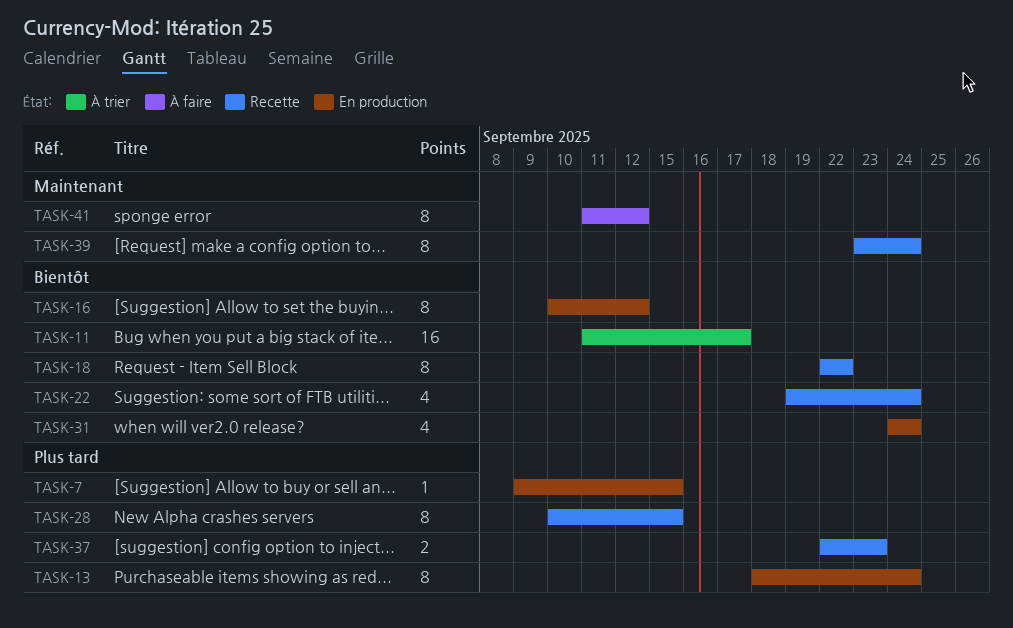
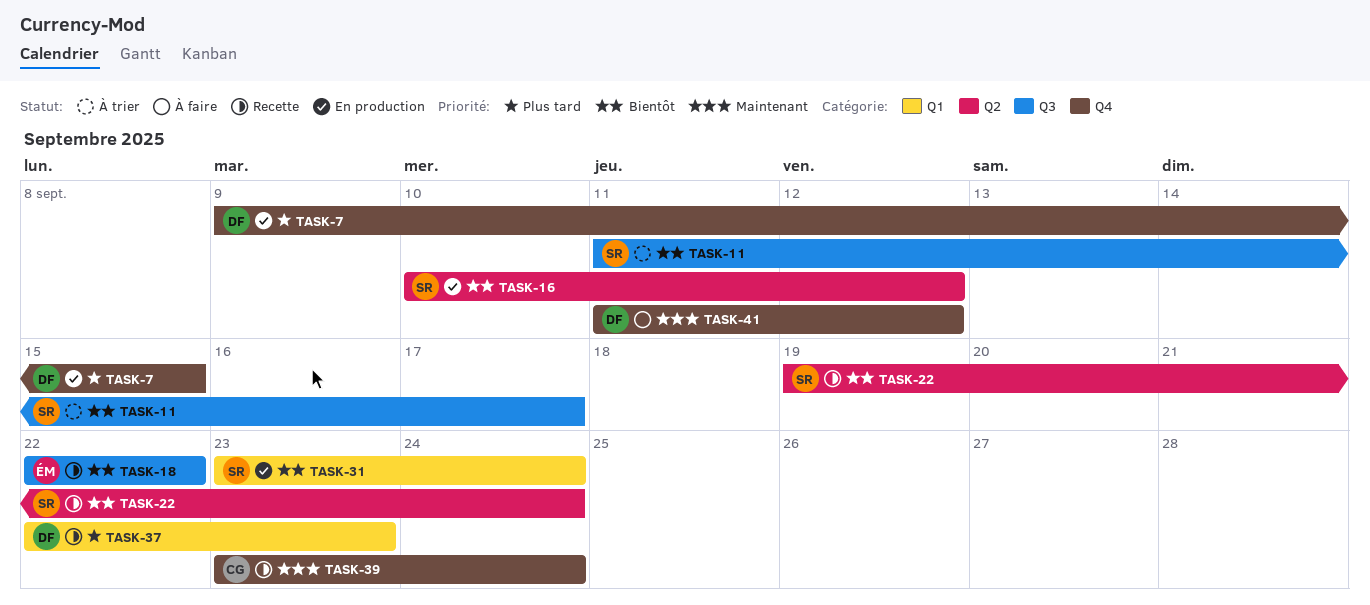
TASK-13: present -> none
TASK-28: present -> none
TASK-31, start: Sep 24 -> Sep 23

